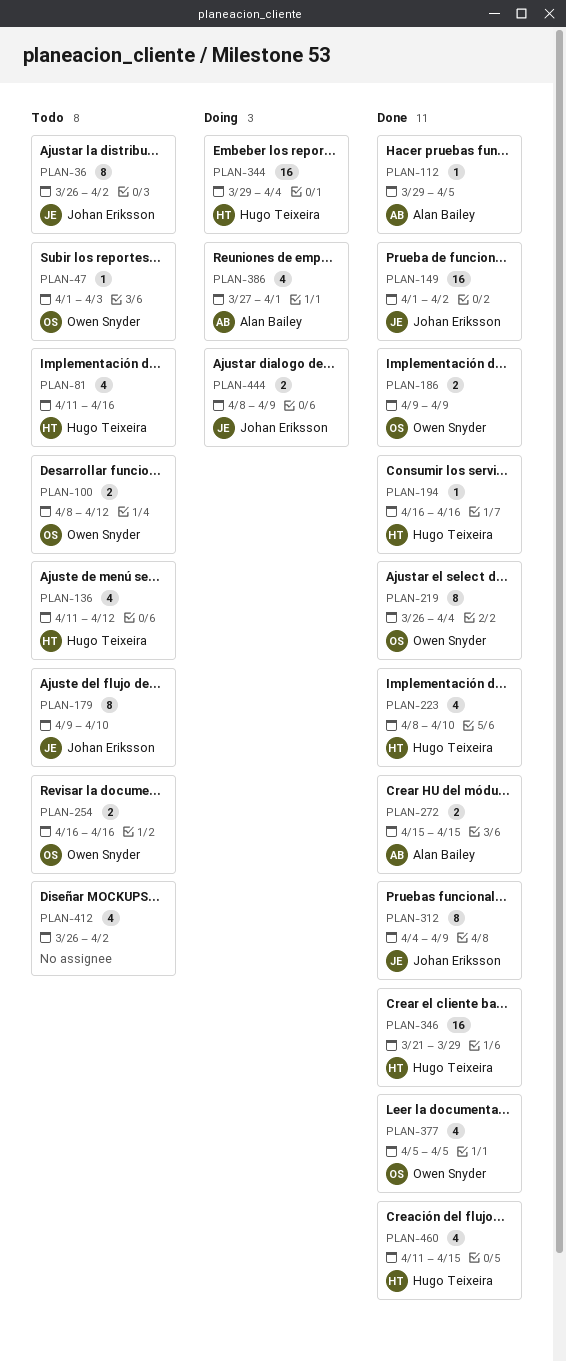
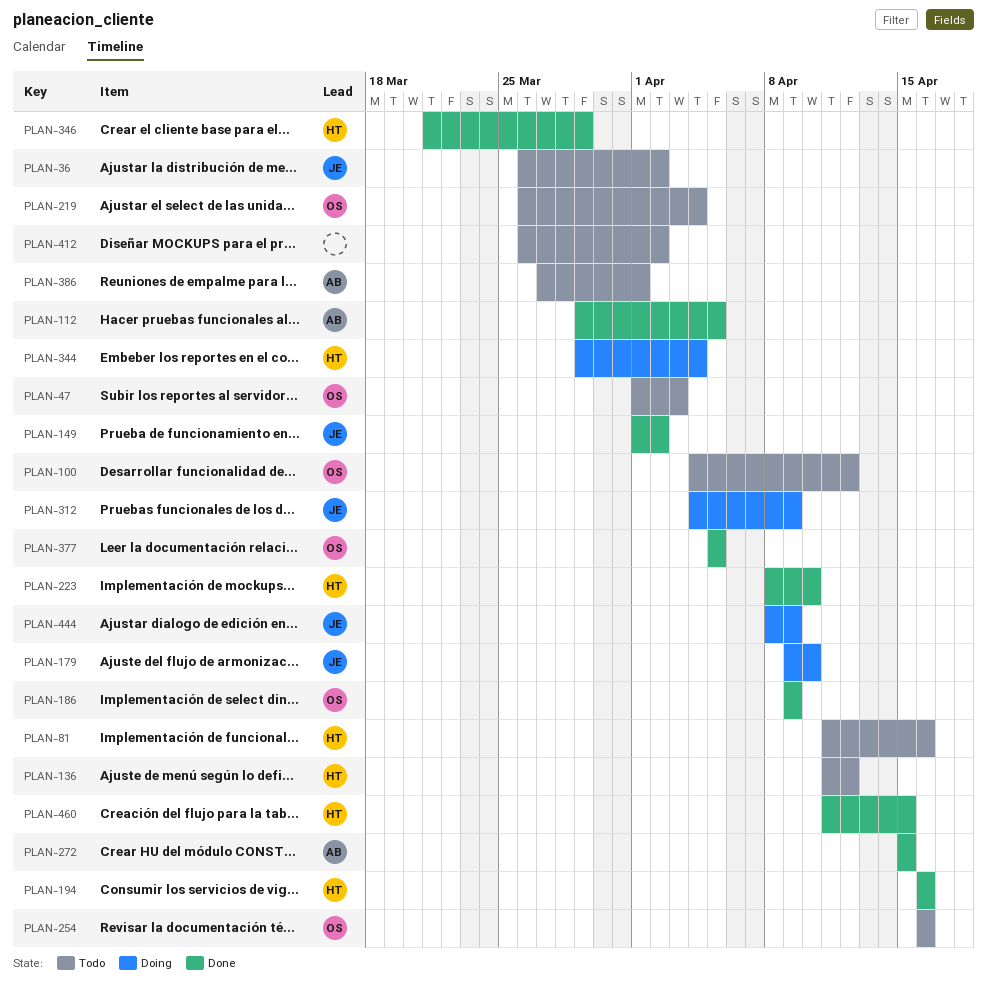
PLAN-100, start: Apr 8 -> Apr 4
PLAN-179, status: Todo -> Doing
PLAN-219, status: Done -> Todo
PLAN-312, status: Done -> Doing
PLAN-386, status: Doing -> Todo

